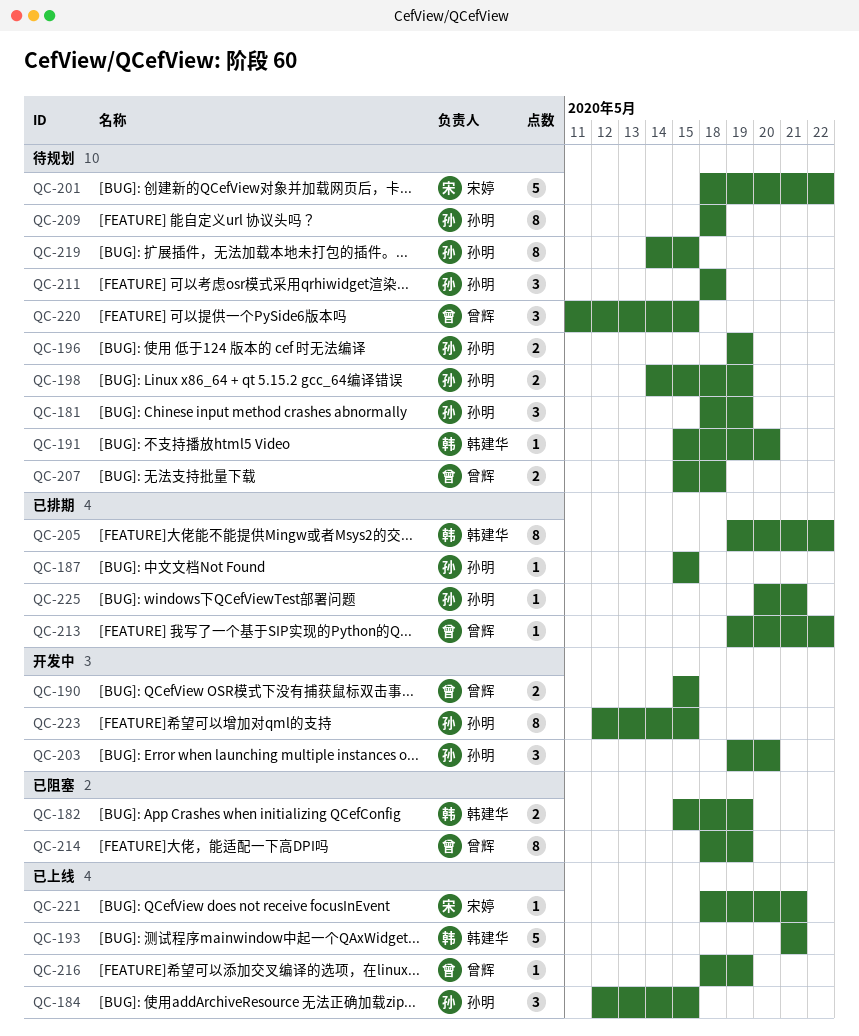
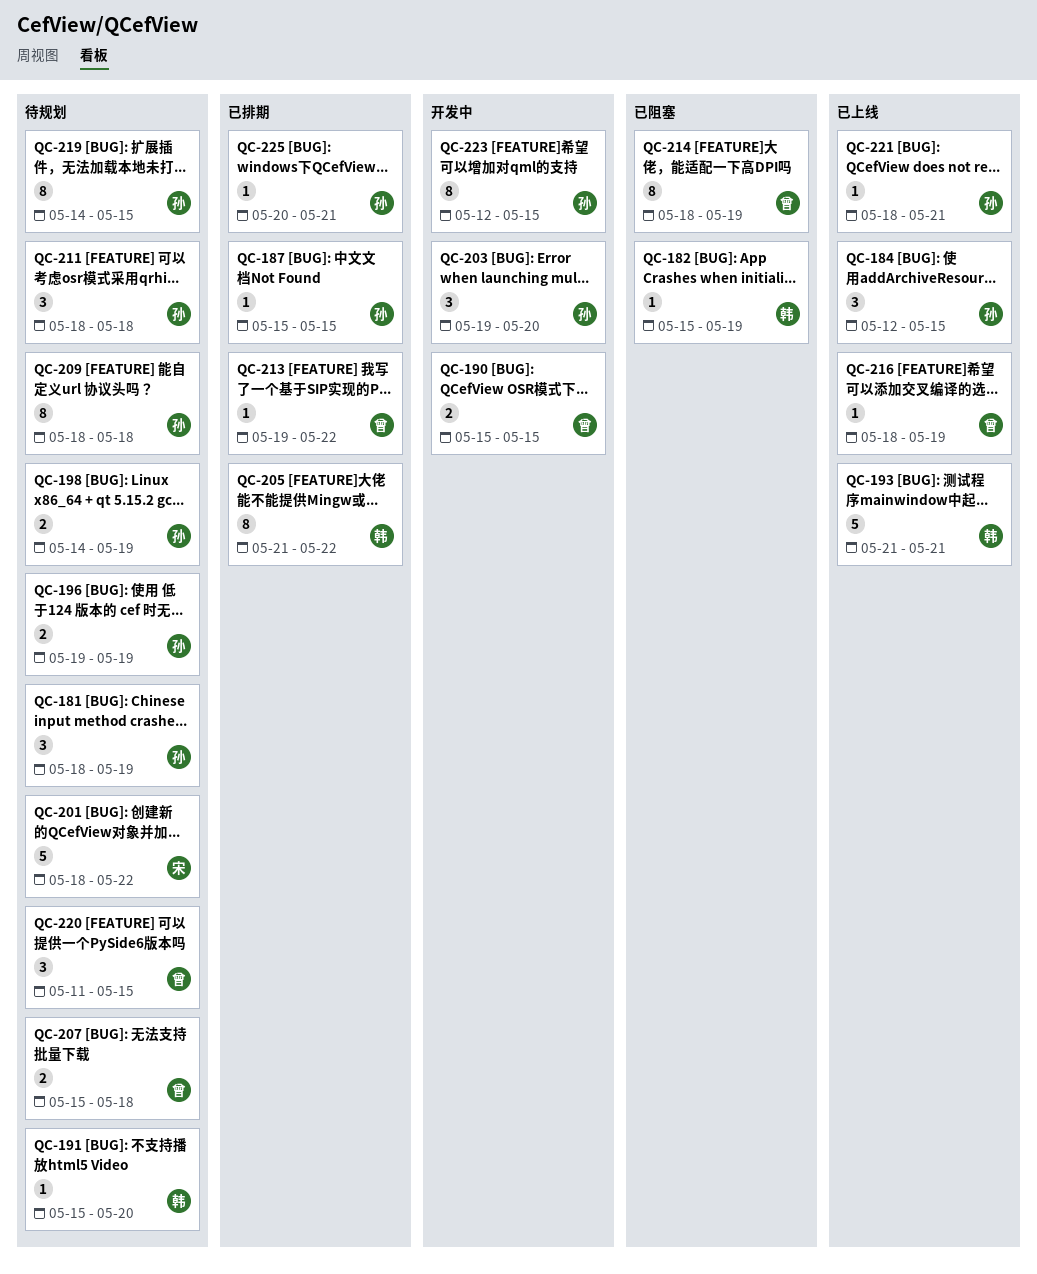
QC-182, estimate: 2 -> 1
QC-205, start: May 19 -> May 21
QC-221, owner: 宋婷 -> 孙明

